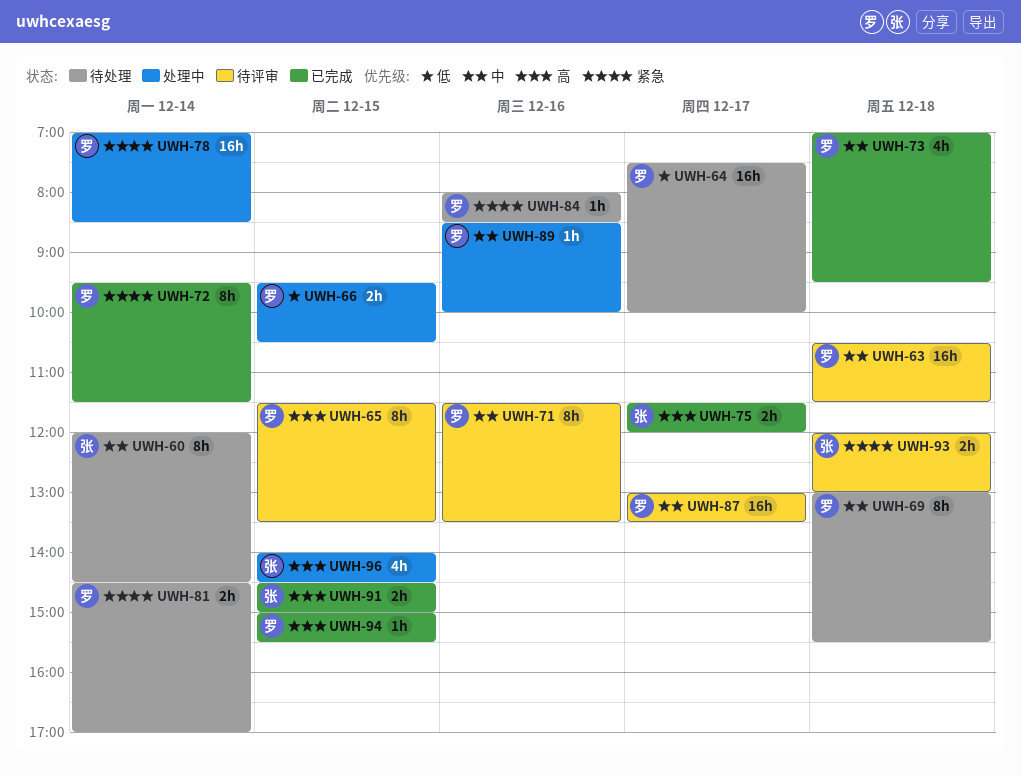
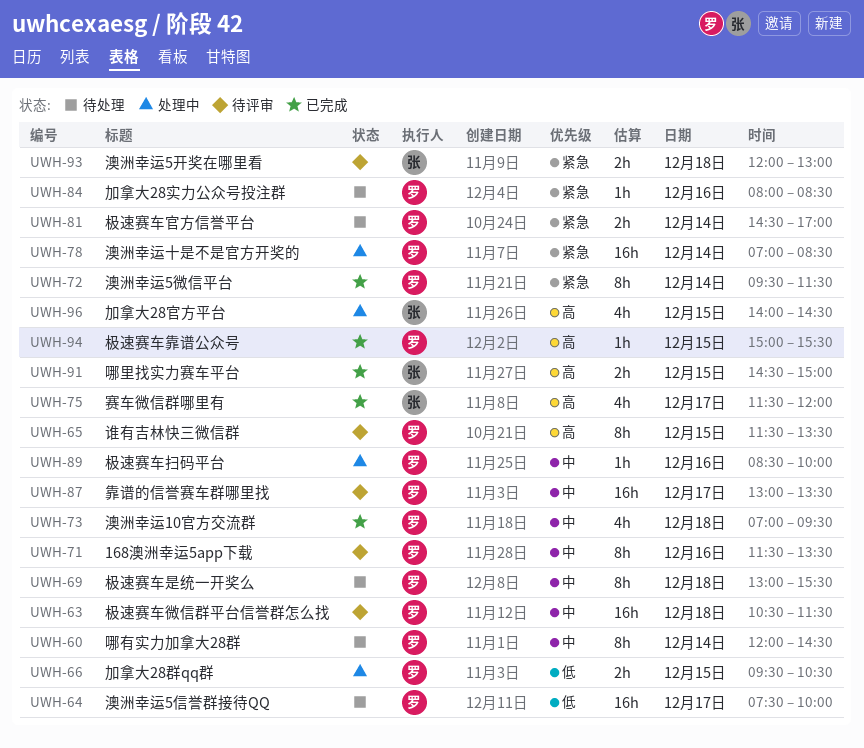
UWH-60, owner: 张 -> 罗
UWH-75, estimate: 2h -> 4h

